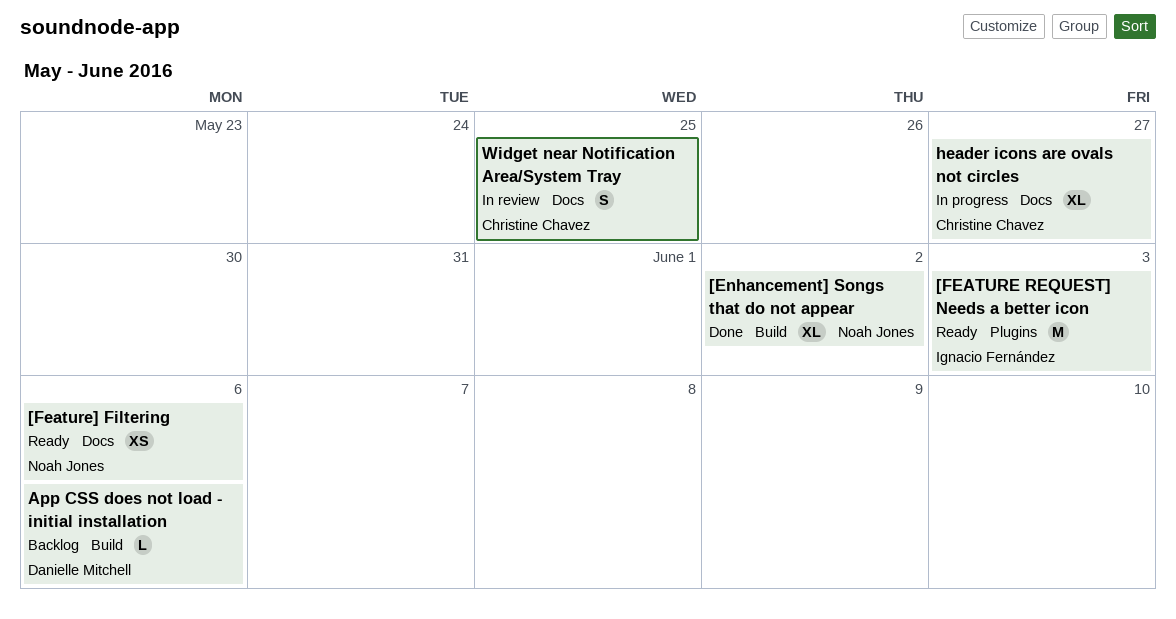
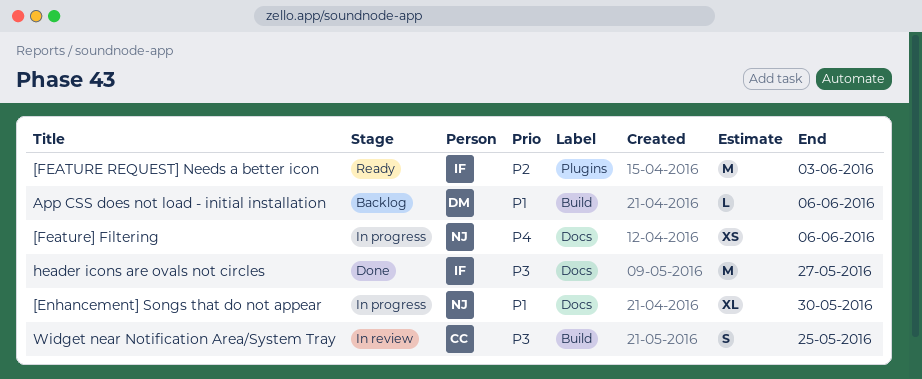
[Enhancement] Songs that do not appear, status: Done -> In progress
[Enhancement] Songs that do not appear, label: Build -> Docs
[Enhancement] Songs that do not appear, due: Jun 2 -> May 30
[Feature] Filtering, status: Ready -> In progress
header icons are ovals not circles, status: In progress -> Done
header icons are ovals not circles, owner: Christine Chavez -> Ignacio Fernández
header icons are ovals not circles, estimate: XL -> M
Widget near Notification Area/System Tray, label: Docs -> Build

